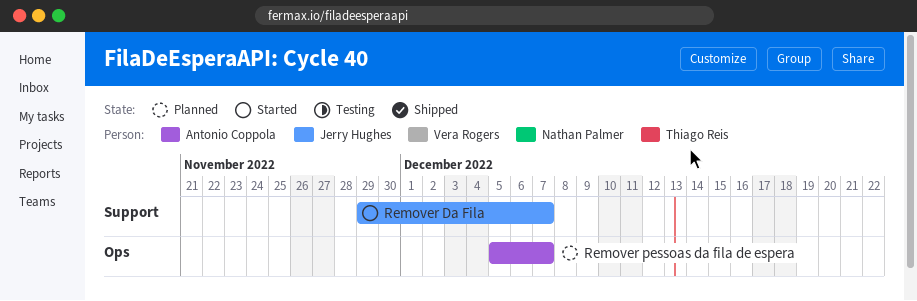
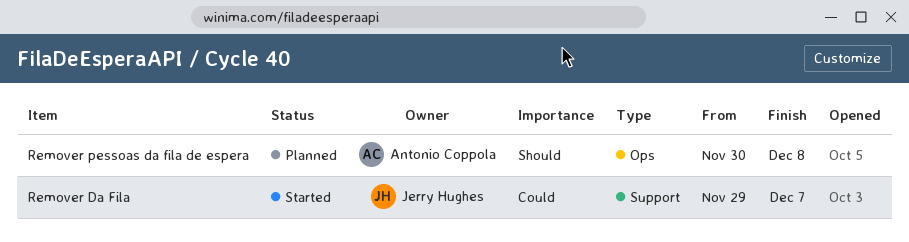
Remover pessoas da fila de espera, start: Dec 5 -> Nov 30
Remover pessoas da fila de espera, due: Dec 7 -> Dec 8

